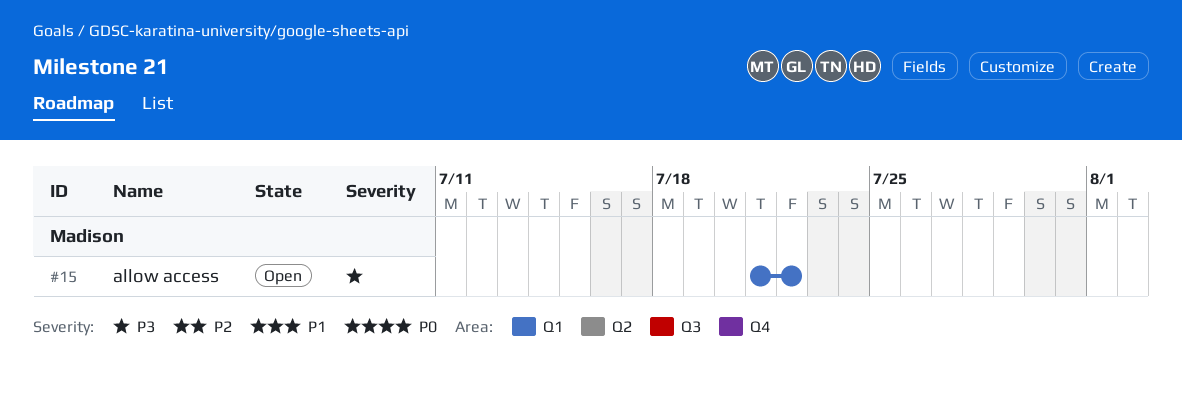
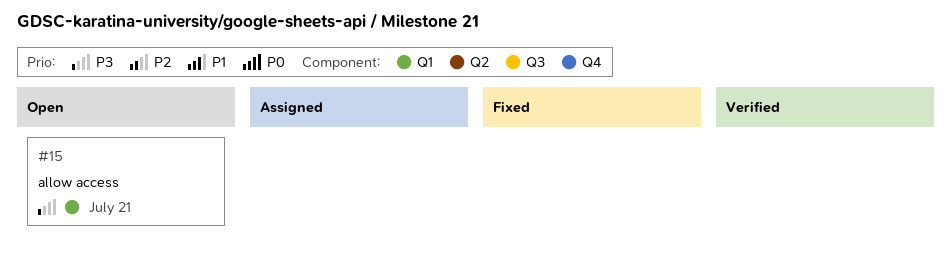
#15, due: Jul 22 -> Jul 21

